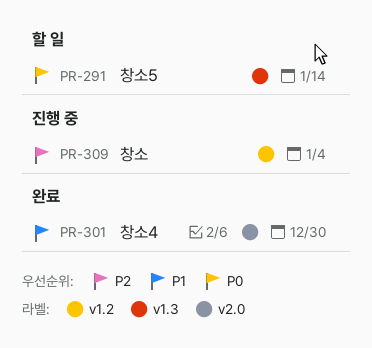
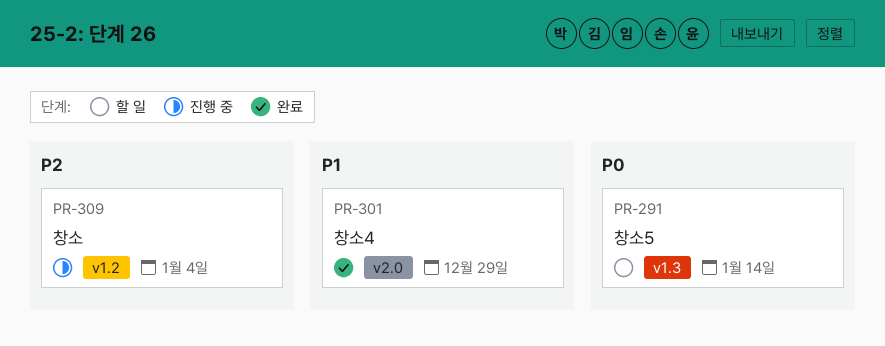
PR-301, due: Dec 30 -> Dec 29

